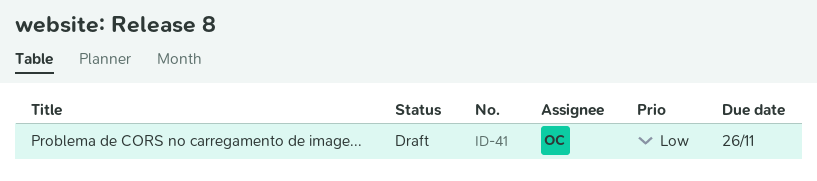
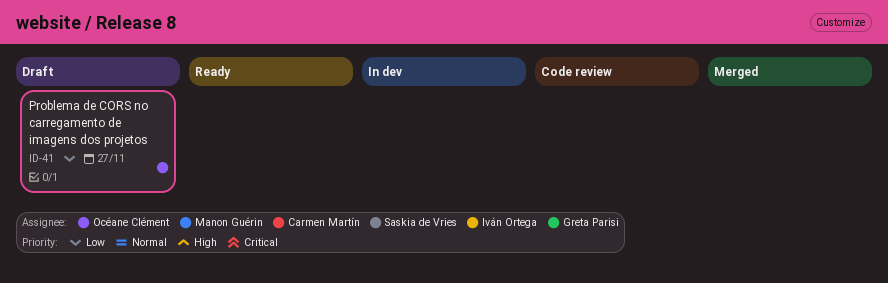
ID-41, due: Nov 26 -> Nov 27

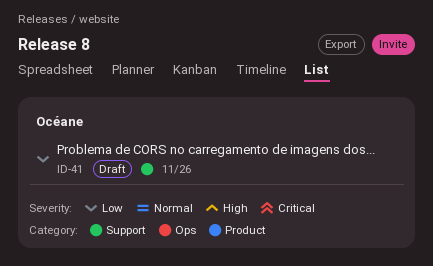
ID-41, due: Nov 27 -> Nov 26

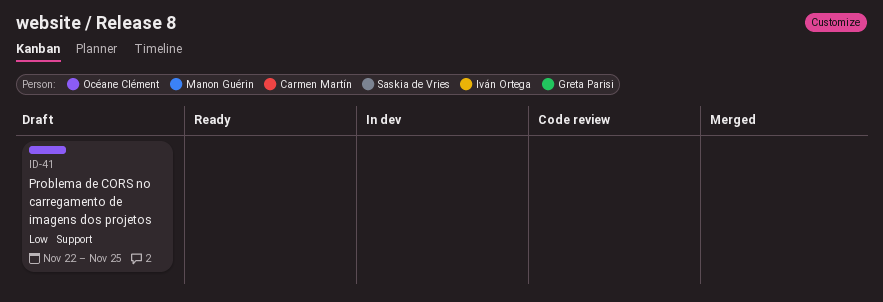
ID-41, due: Nov 26 -> Nov 25

